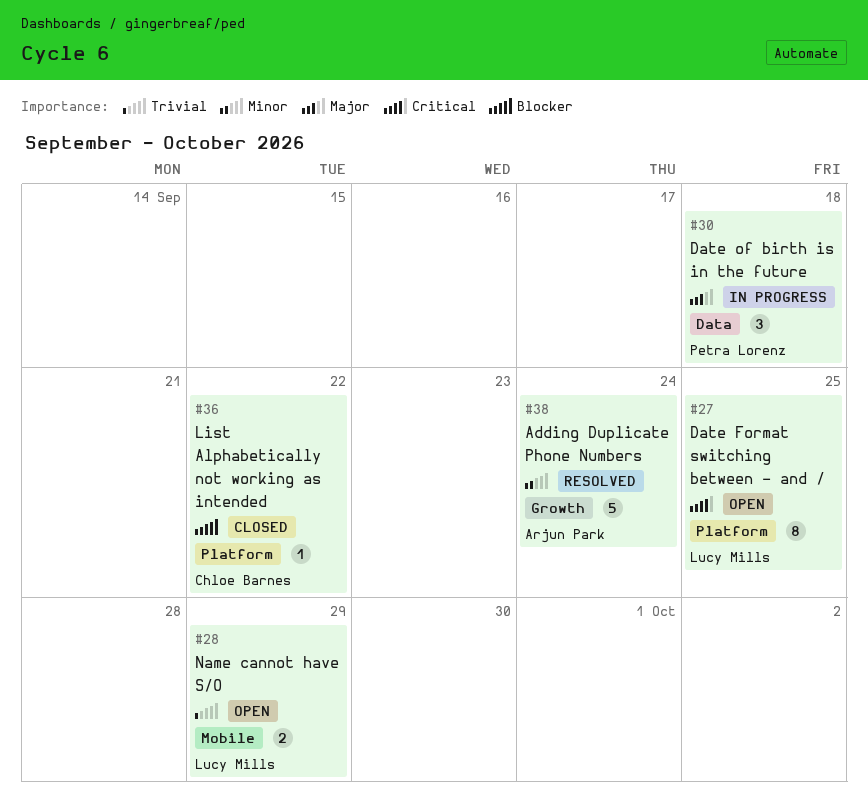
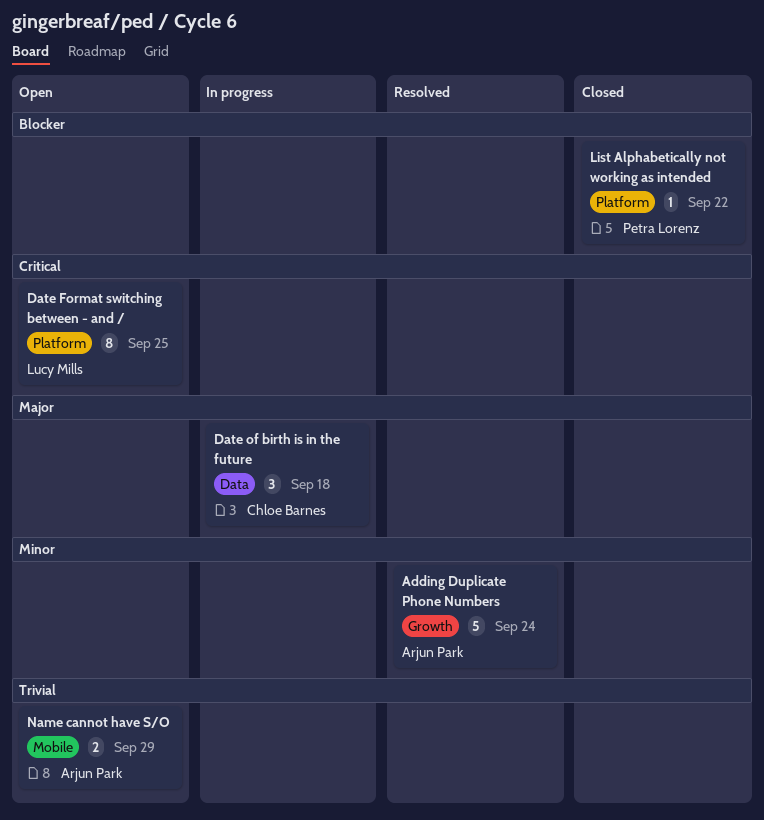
Date of birth is in the future, owner: Petra Lorenz -> Chloe Barnes
List Alphabetically not working as intended, owner: Chloe Barnes -> Petra Lorenz
Name cannot have S/O, owner: Lucy Mills -> Arjun Park

